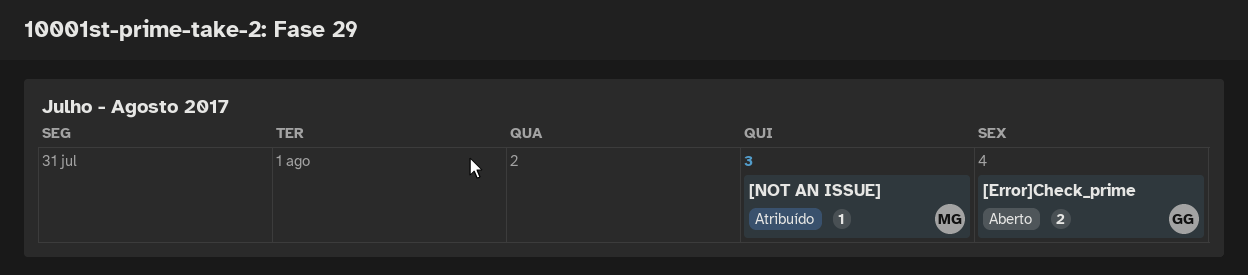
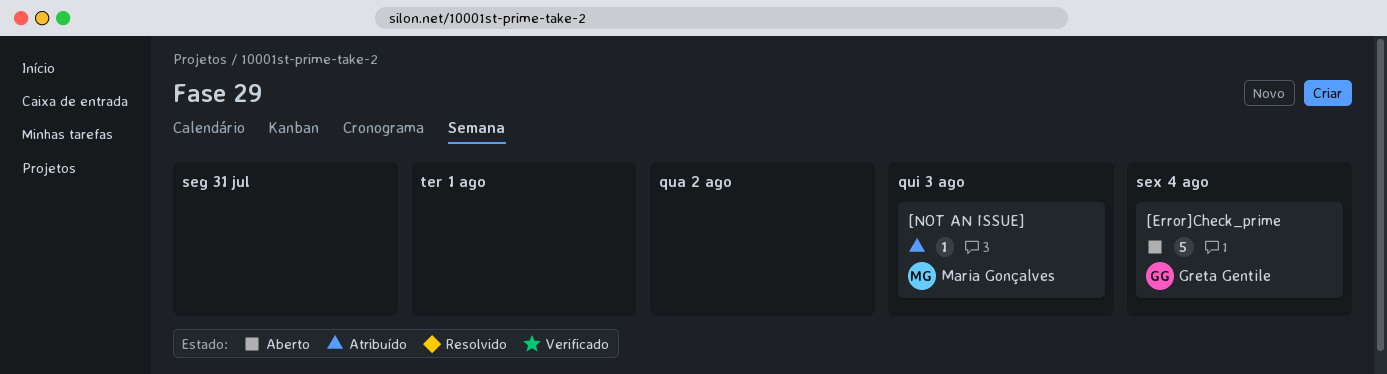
[Error]Check_prime, estimate: 2 -> 5

